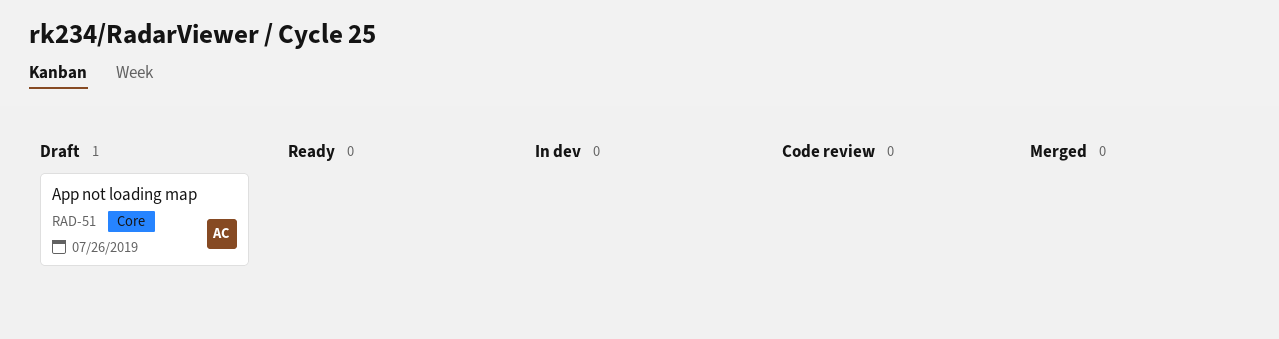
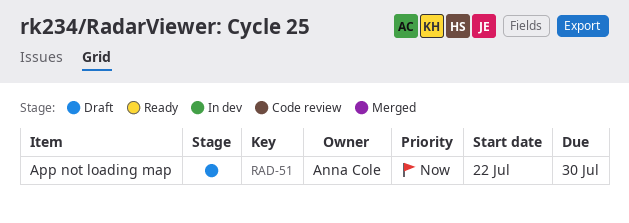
RAD-51, due: Jul 26 -> Jul 30

